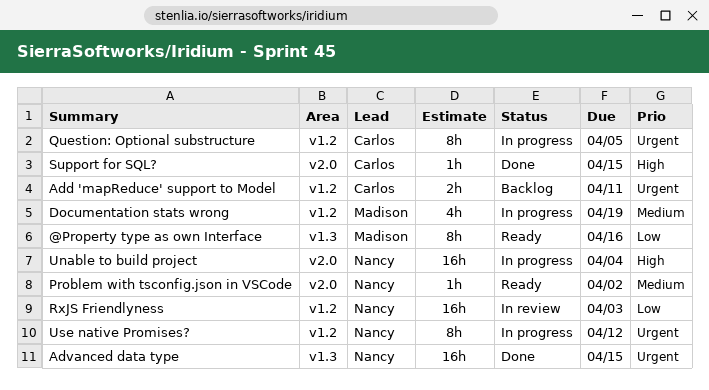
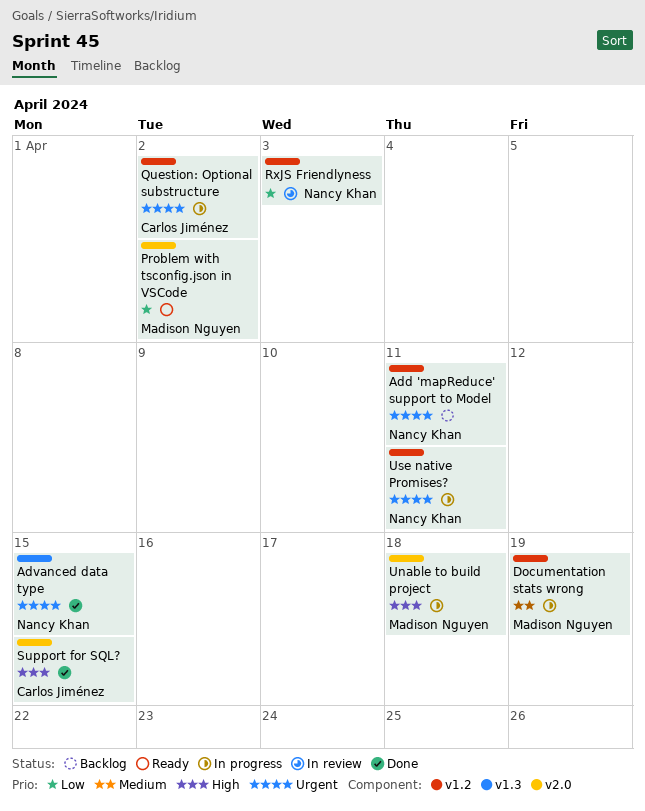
@Property type as own Interface: present -> none
Add 'mapReduce' support to Model, owner: Carlos Jiménez -> Nancy Khan
Problem with tsconfig.json in VSCode, owner: Nancy Khan -> Madison Nguyen
Problem with tsconfig.json in VSCode, priority: Medium -> Low
Question: Optional substructure, due: Apr 5 -> Apr 2
Unable to build project, owner: Nancy Khan -> Madison Nguyen
Unable to build project, due: Apr 4 -> Apr 18
Use native Promises?, due: Apr 12 -> Apr 11

